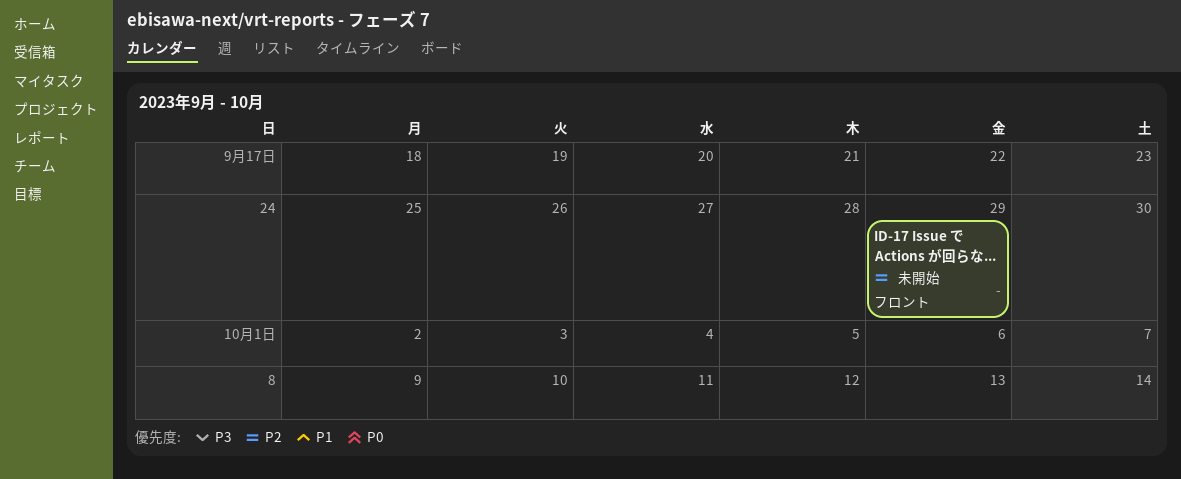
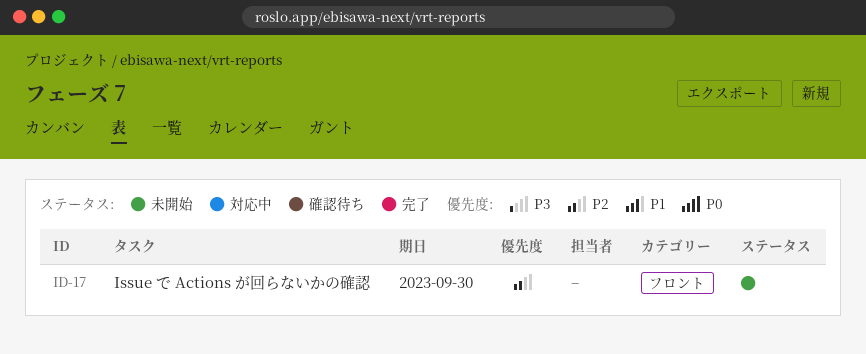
ID-17, due: Sep 29 -> Sep 30

